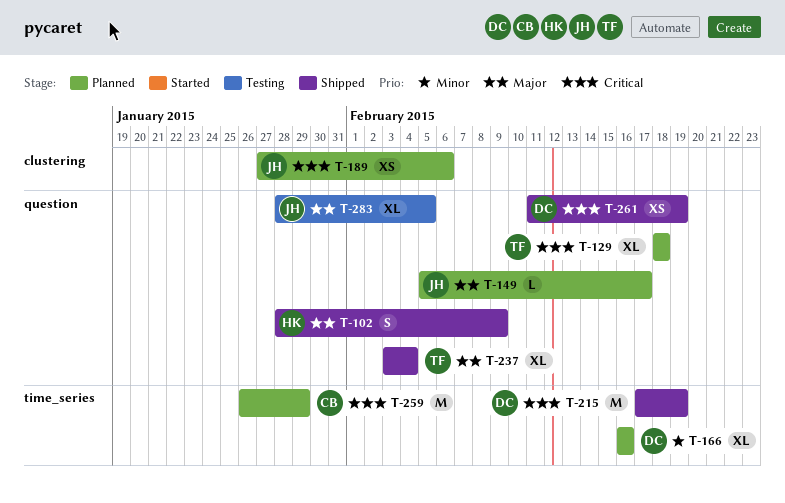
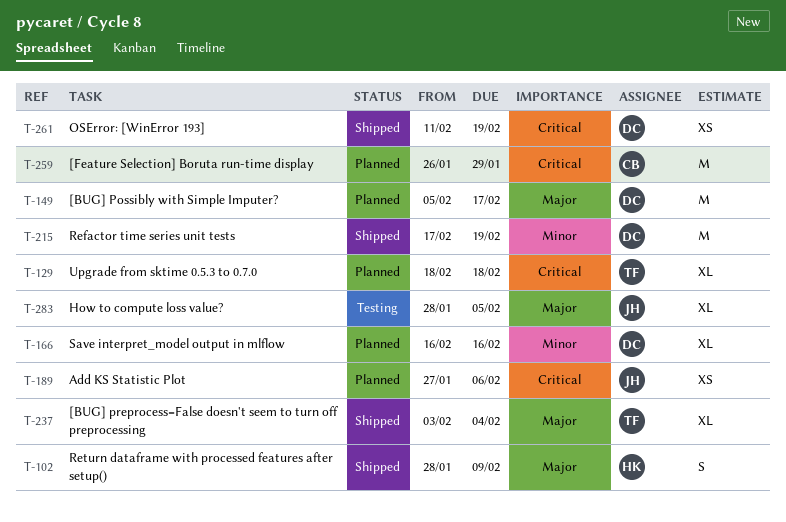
T-149, owner: JH -> DC
T-149, estimate: L -> M
T-215, priority: Critical -> Minor

